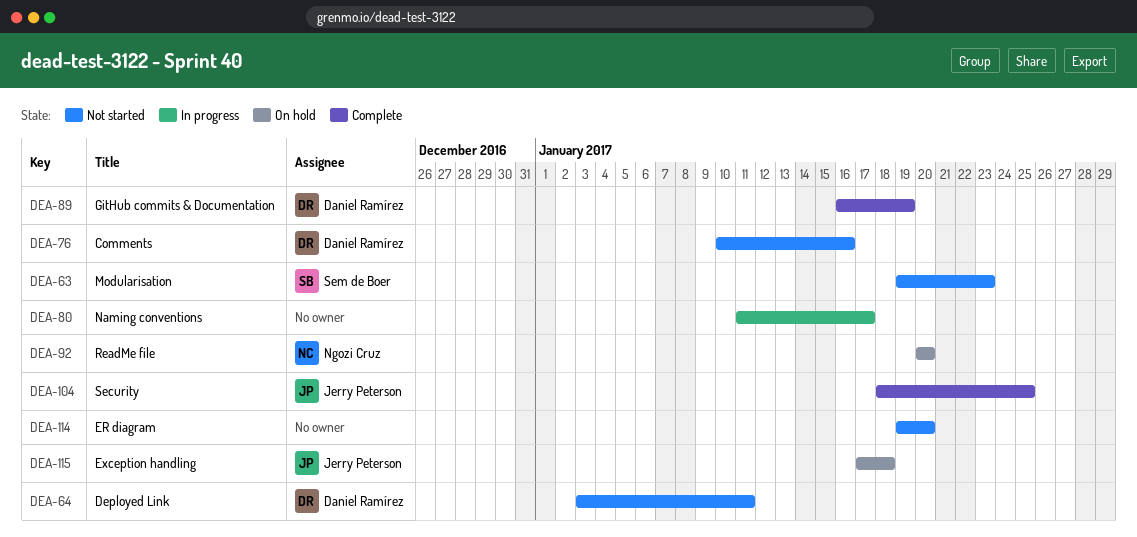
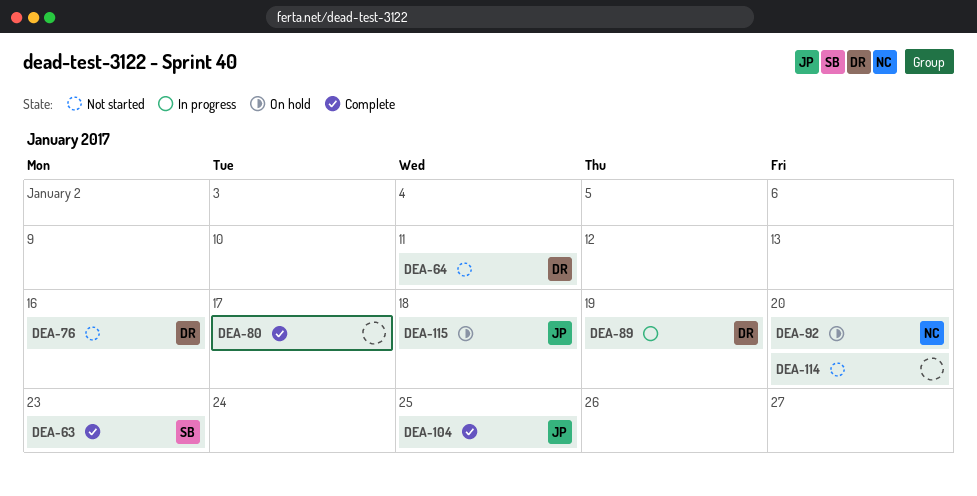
DEA-63, status: Not started -> Complete
DEA-80, status: In progress -> Complete
DEA-89, status: Complete -> In progress

